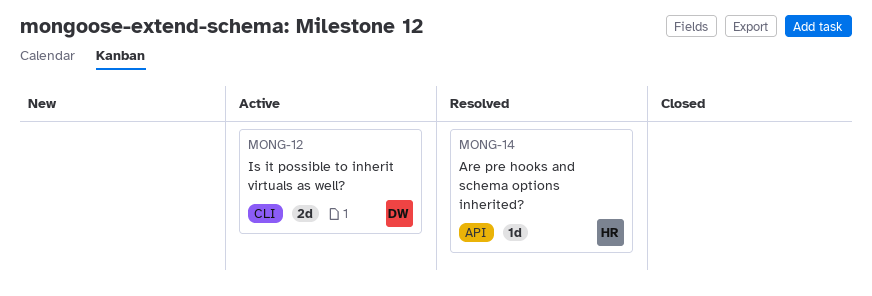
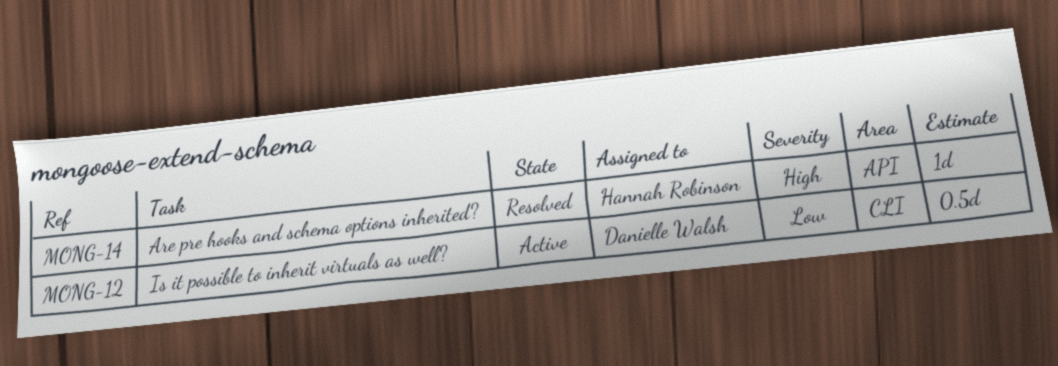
MONG-12, estimate: 2d -> 0.5d

